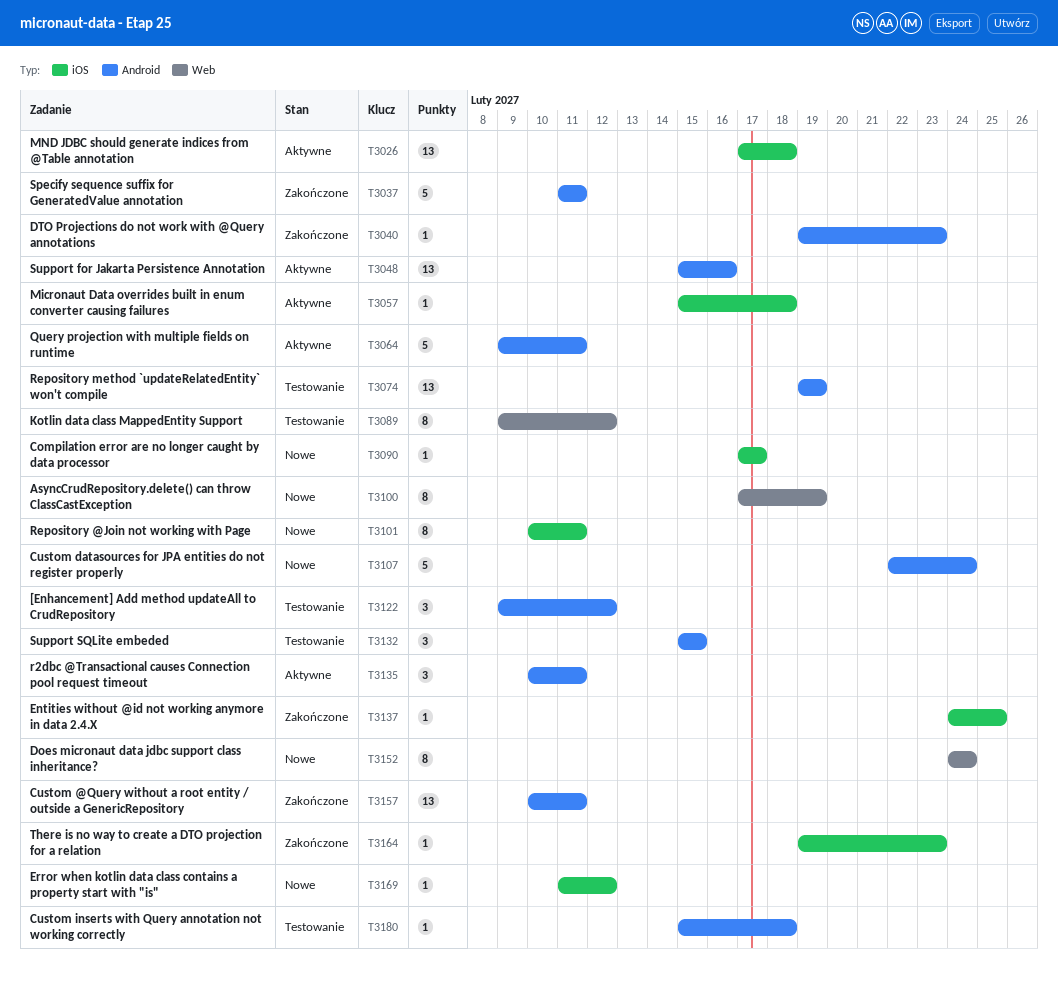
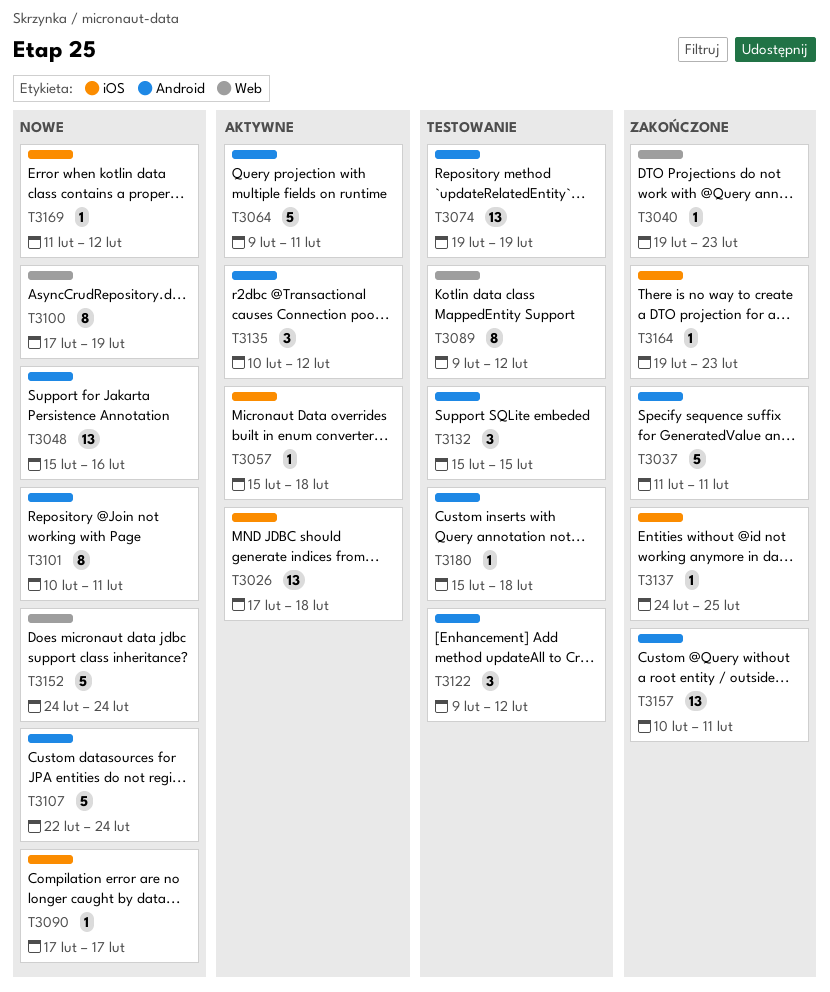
T3040, label: Android -> Web
T3048, status: Aktywne -> Nowe
T3101, label: iOS -> Android
T3135, due: Feb 11 -> Feb 12
T3152, estimate: 8 -> 5

